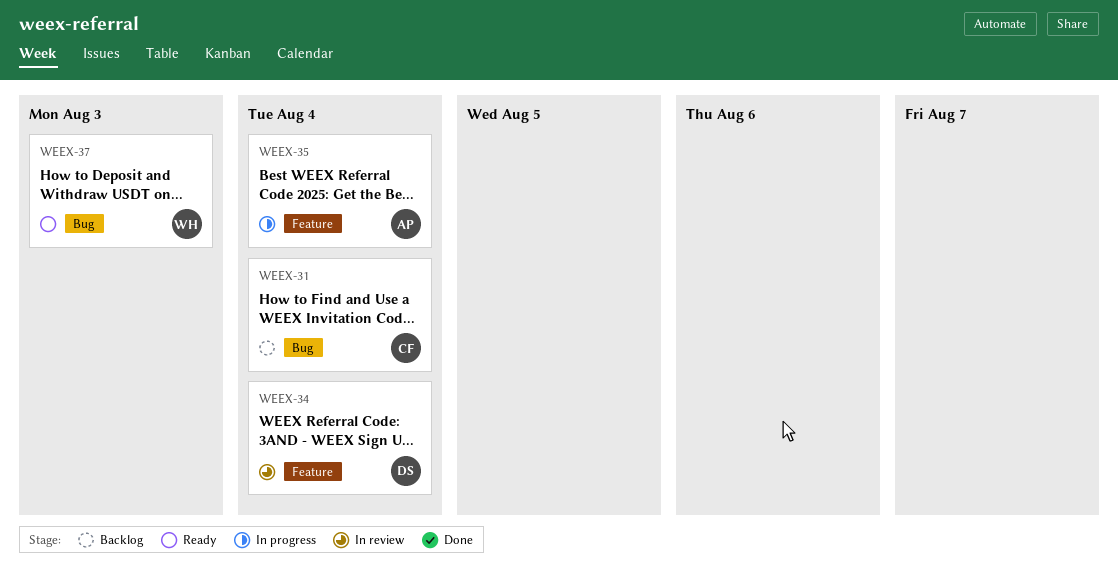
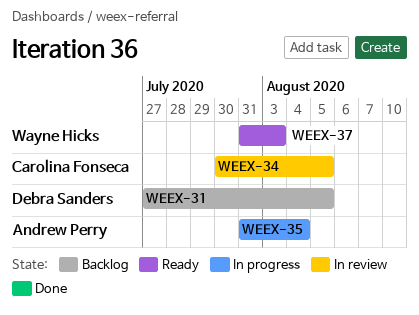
WEEX-31, owner: Carolina Fonseca -> Debra Sanders
WEEX-31, due: Aug 4 -> Aug 5
WEEX-34, owner: Debra Sanders -> Carolina Fonseca
WEEX-34, due: Aug 4 -> Aug 5

